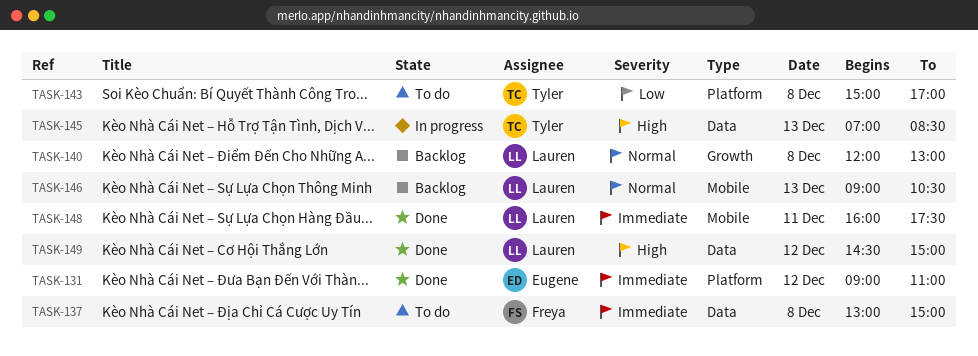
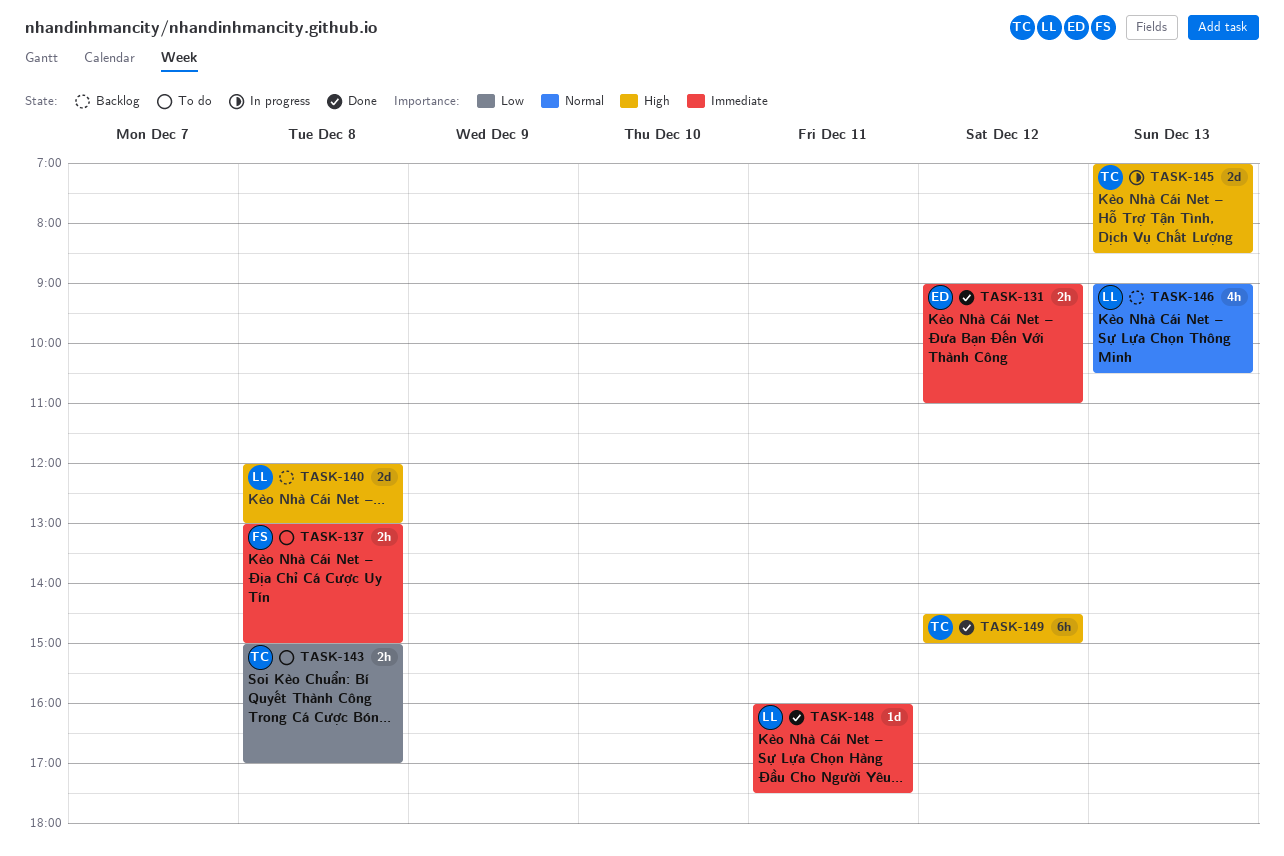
TASK-140, priority: Normal -> High
TASK-149, owner: Lauren -> Tyler

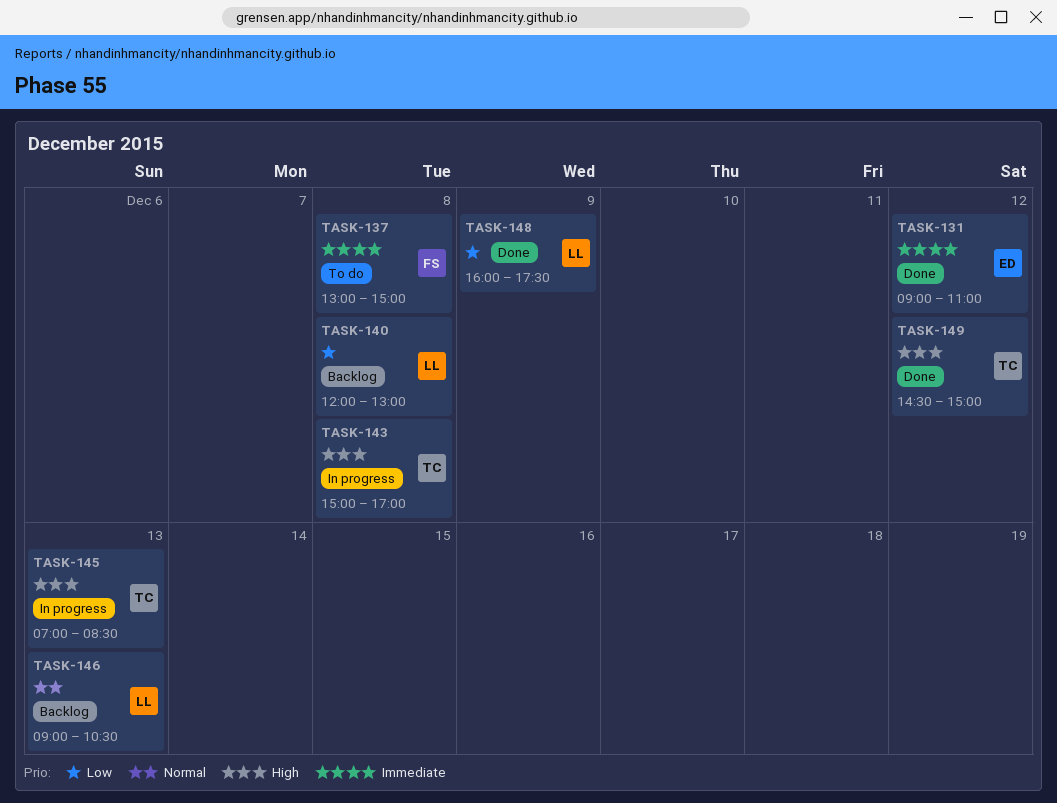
TASK-140, priority: High -> Low
TASK-143, status: To do -> In progress
TASK-143, priority: Low -> High
TASK-148, priority: Immediate -> Low
TASK-148, day: Dec 11 -> Dec 9

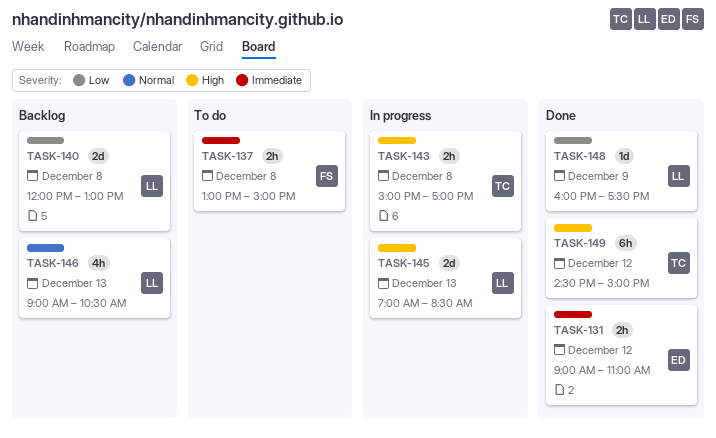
TASK-145, owner: TC -> LL

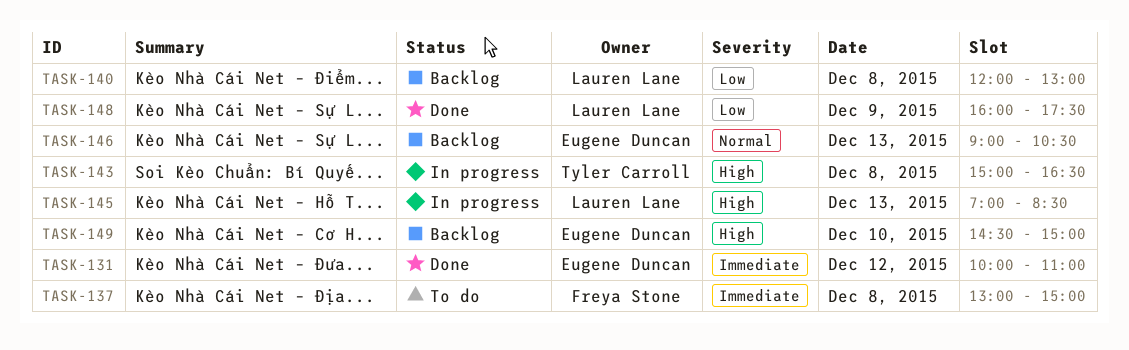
TASK-131, begins: 09:00 -> 10:00
TASK-143, ends: 17:00 -> 16:30
TASK-146, owner: Lauren Lane -> Eugene Duncan
TASK-149, status: Done -> Backlog
TASK-149, owner: Tyler Carroll -> Eugene Duncan
TASK-149, day: Dec 12 -> Dec 10

